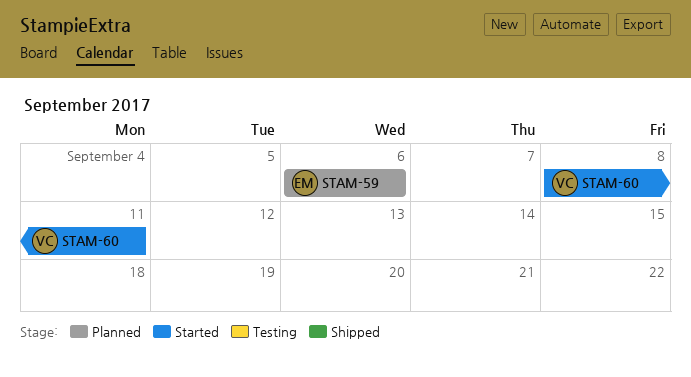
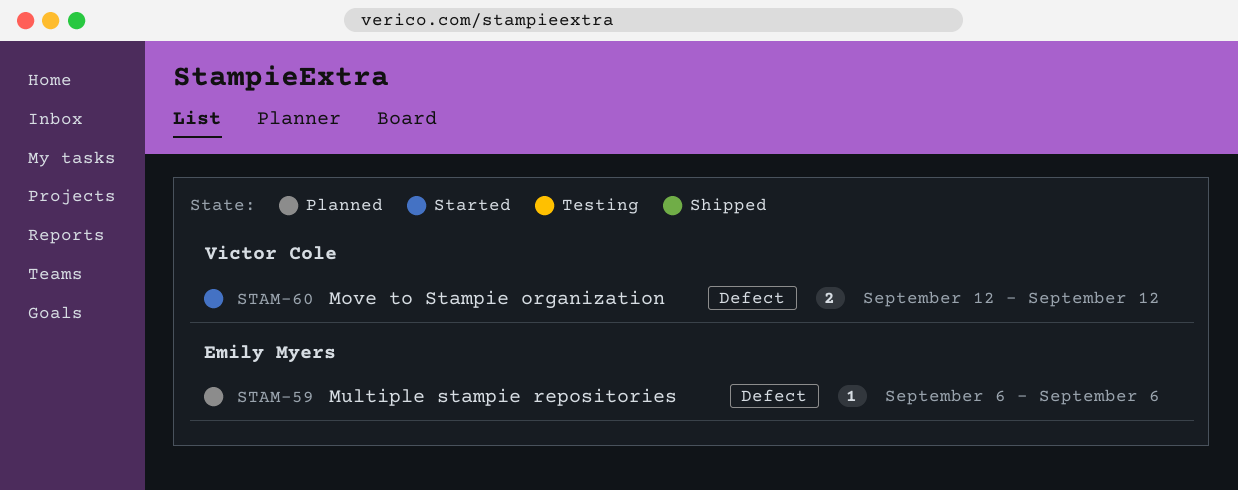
STAM-60, start: Sep 8 -> Sep 12
STAM-60, due: Sep 11 -> Sep 12

